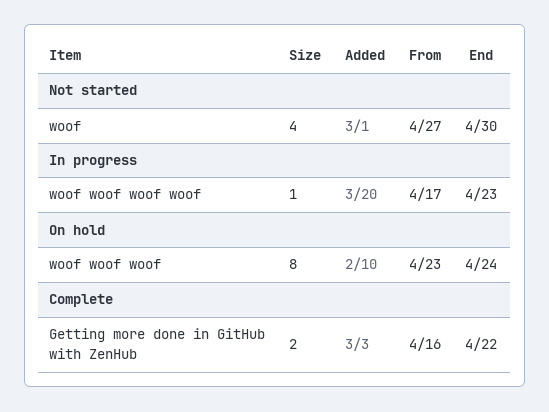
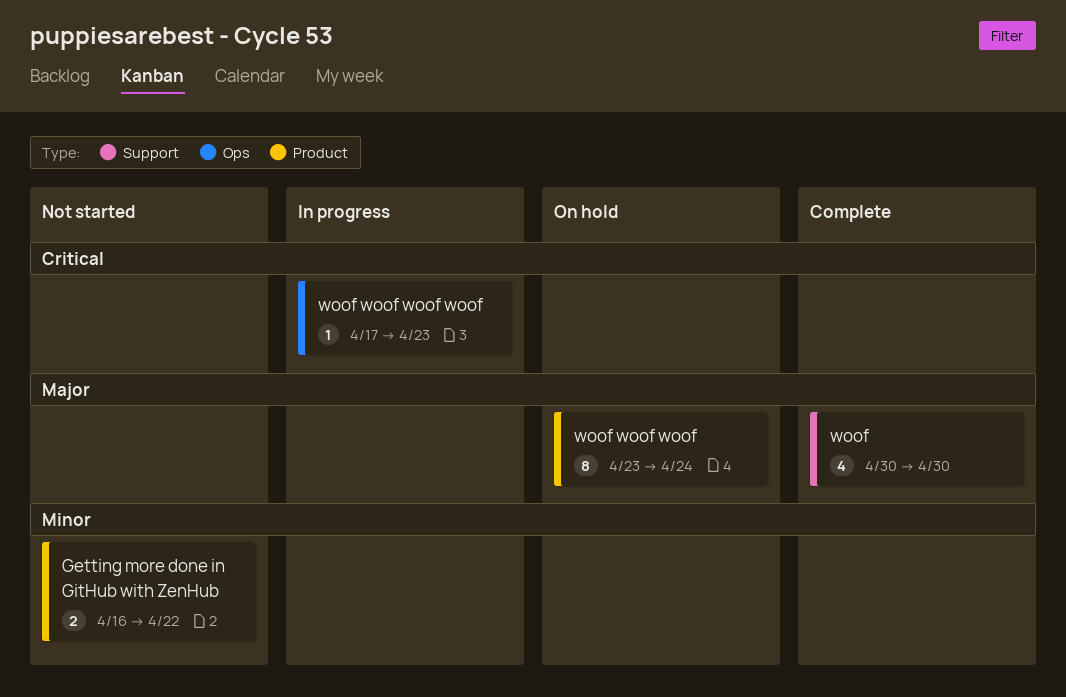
Getting more done in GitHub with ZenHub, status: Complete -> Not started
woof, status: Not started -> Complete
woof, start: Apr 27 -> Apr 30

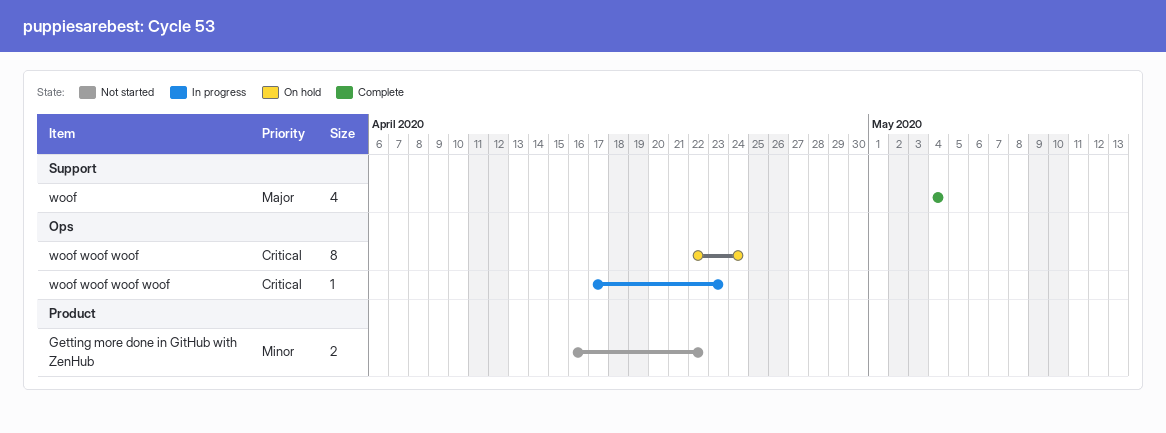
woof, start: Apr 30 -> May 4
woof, due: Apr 30 -> May 4
woof woof woof, priority: Major -> Critical
woof woof woof, label: Product -> Ops
woof woof woof, start: Apr 23 -> Apr 22

